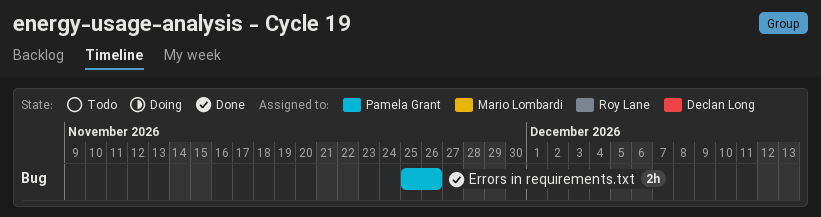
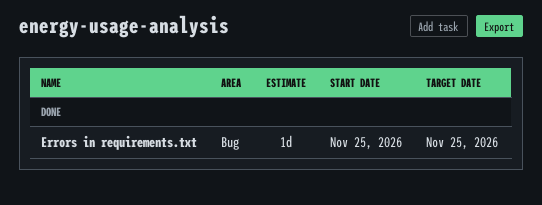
Errors in requirements.txt, estimate: 2h -> 1d
Errors in requirements.txt, due: Nov 26 -> Nov 25

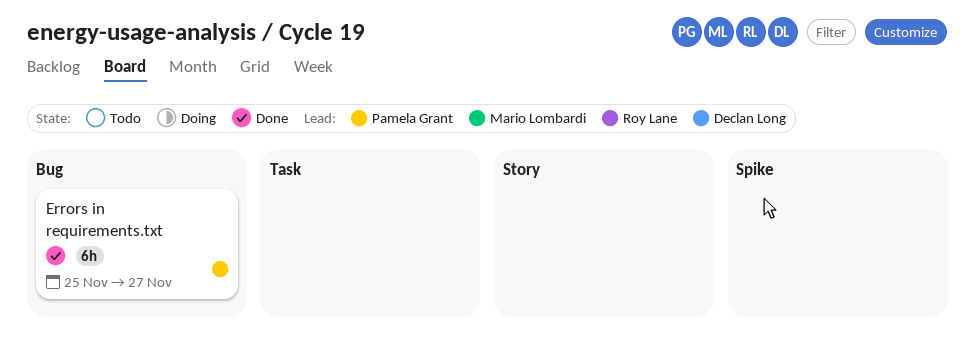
Errors in requirements.txt, estimate: 1d -> 6h
Errors in requirements.txt, due: Nov 25 -> Nov 27

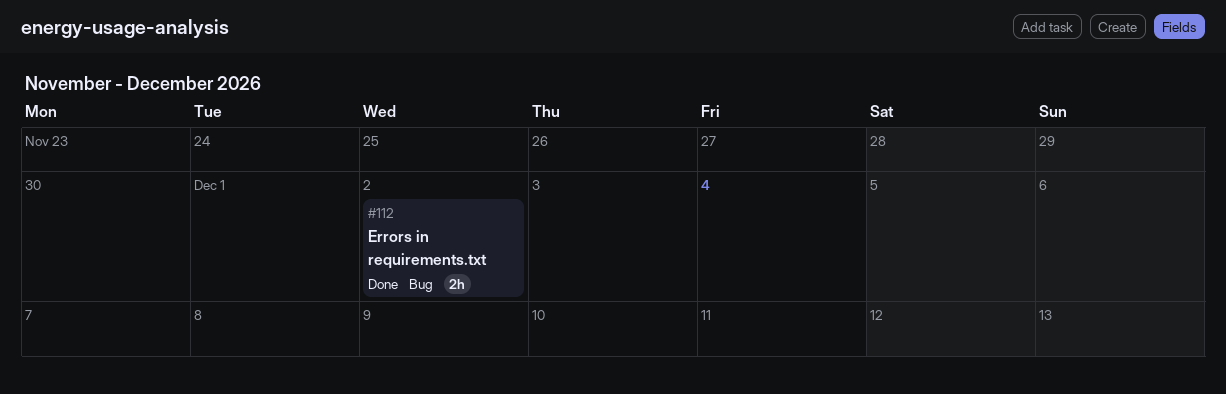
Errors in requirements.txt, estimate: 6h -> 2h
Errors in requirements.txt, due: Nov 27 -> Dec 2

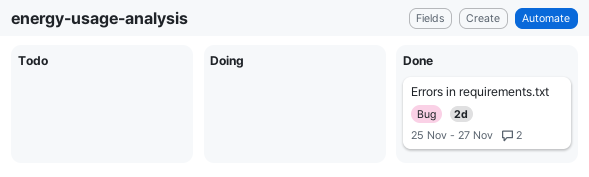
Errors in requirements.txt, estimate: 2h -> 2d
Errors in requirements.txt, due: Dec 2 -> Nov 27

